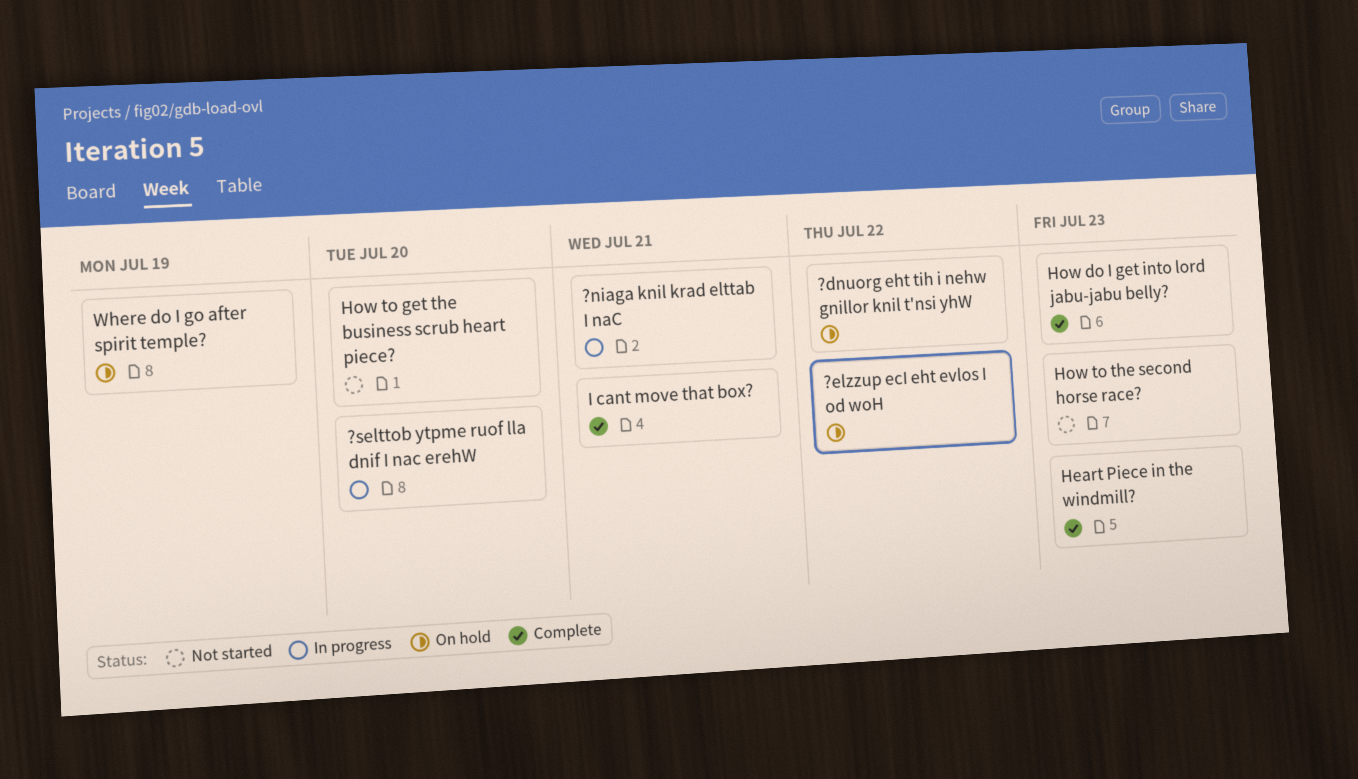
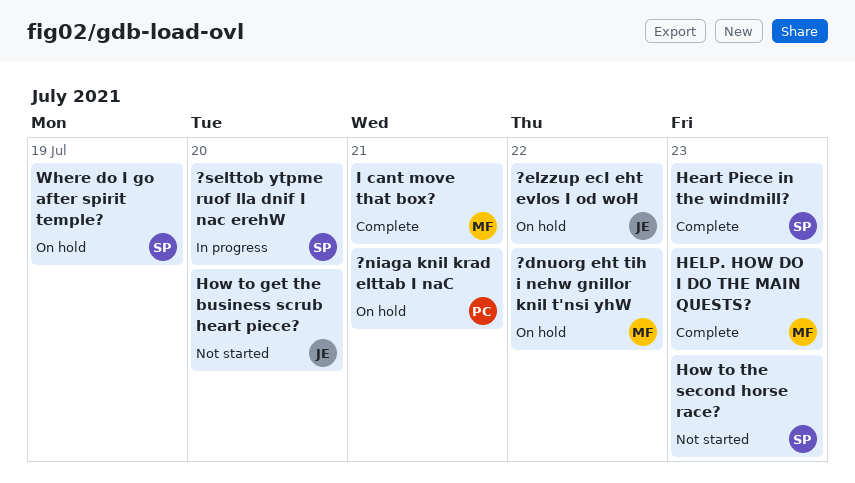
?niaga knil krad elttab I naC, status: In progress -> On hold
HELP. HOW DO I DO THE MAIN QUESTS?: none -> present
How do I get into lord jabu-jabu belly?: present -> none

